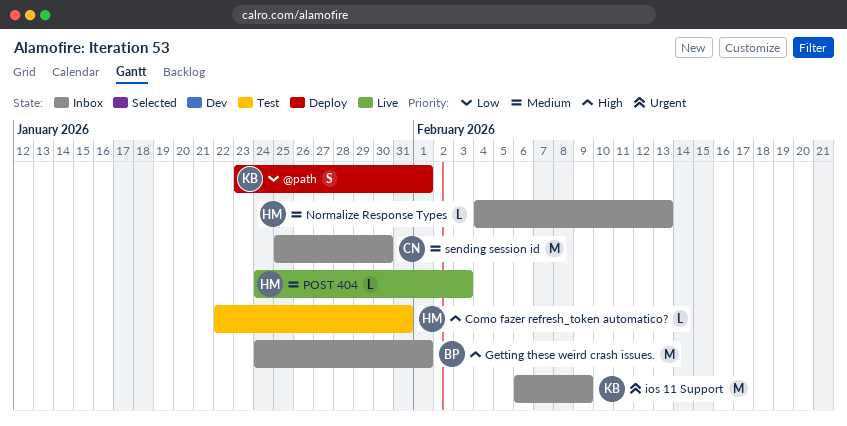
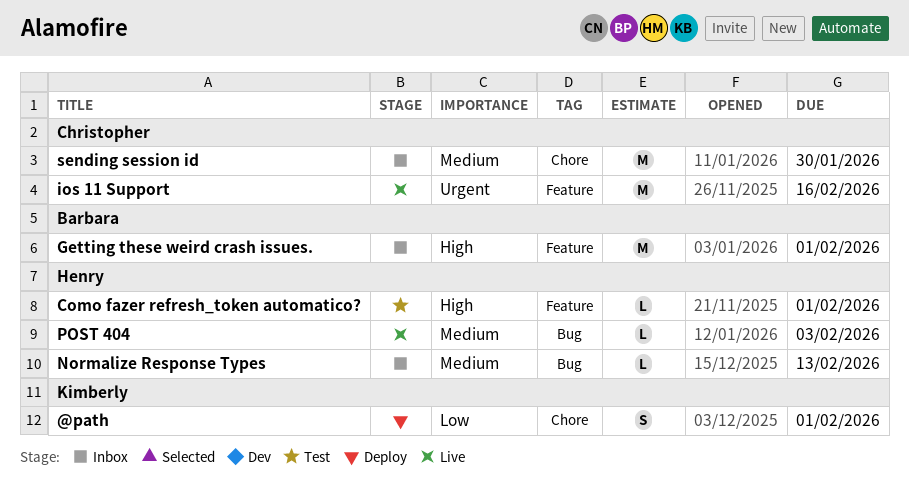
Como fazer refresh_token automatico?, due: Jan 31 -> Feb 1
ios 11 Support, status: Inbox -> Live
ios 11 Support, owner: Kimberly -> Christopher
ios 11 Support, due: Feb 9 -> Feb 16

